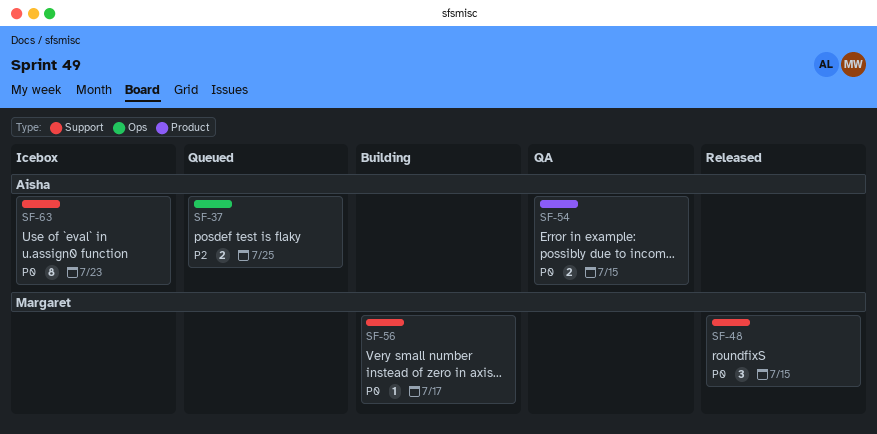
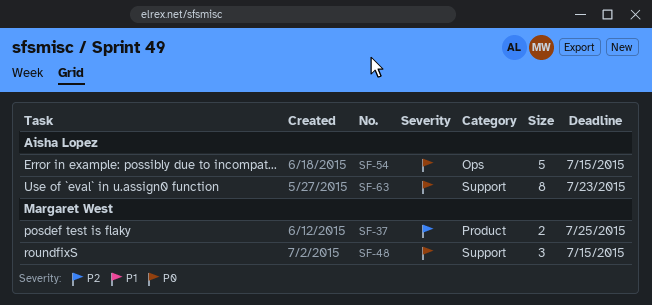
SF-37, owner: Aisha Lopez -> Margaret West
SF-37, label: Ops -> Product
SF-54, label: Product -> Ops
SF-54, estimate: 2 -> 5
SF-56: present -> none

